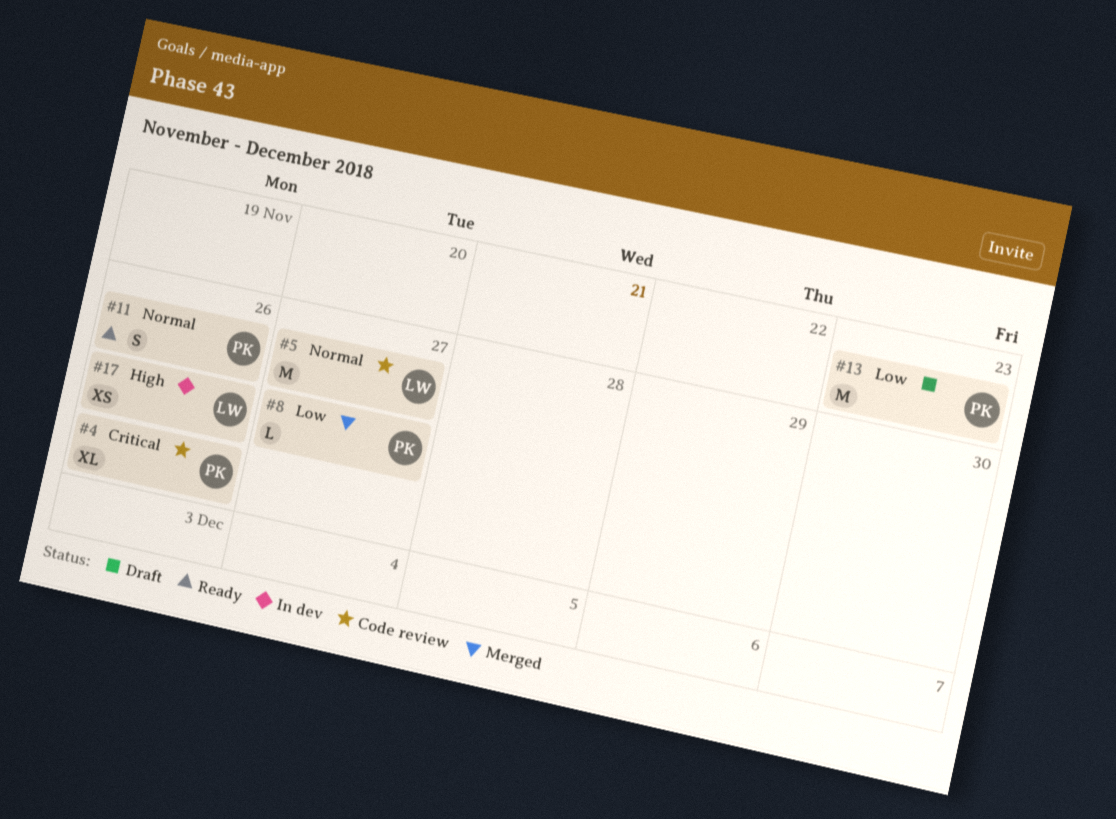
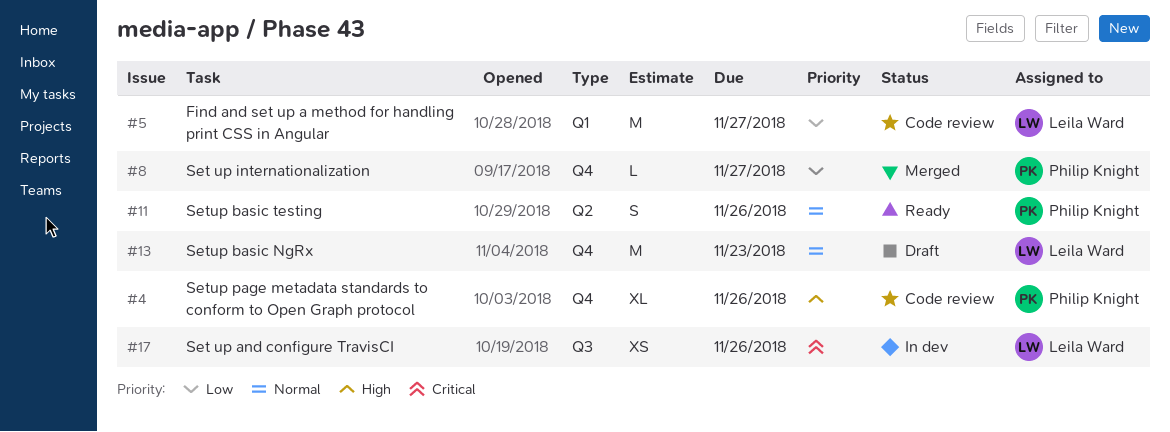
#4, priority: Critical -> High
#5, priority: Normal -> Low
#13, owner: Philip Knight -> Leila Ward
#13, priority: Low -> Normal
#17, priority: High -> Critical

